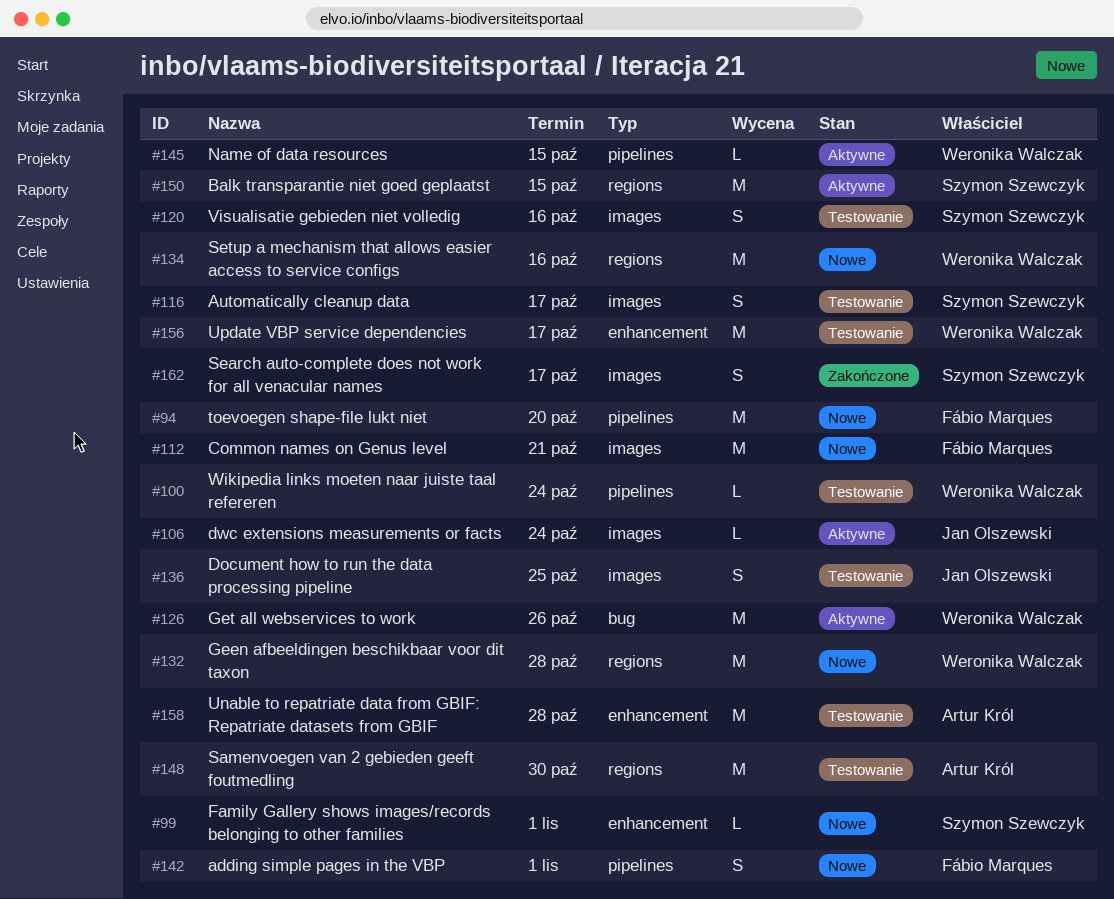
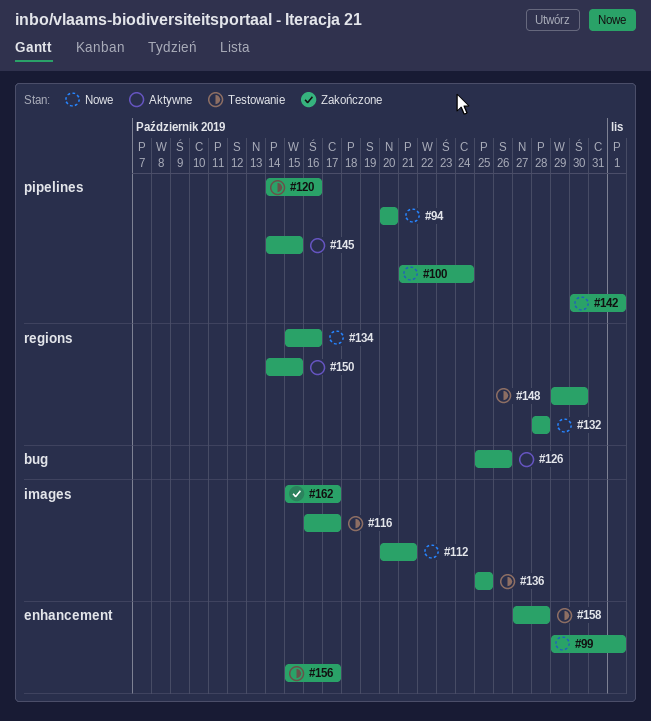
#100, status: Testowanie -> Nowe
#106: present -> none
#120, label: images -> pipelines

